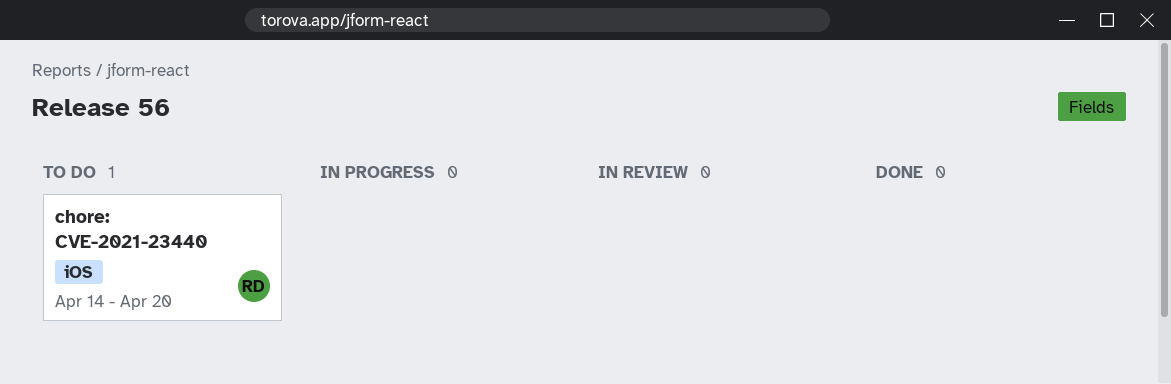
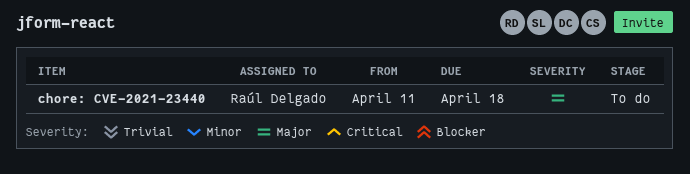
chore: CVE-2021-23440, start: Apr 14 -> Apr 11
chore: CVE-2021-23440, due: Apr 20 -> Apr 18

